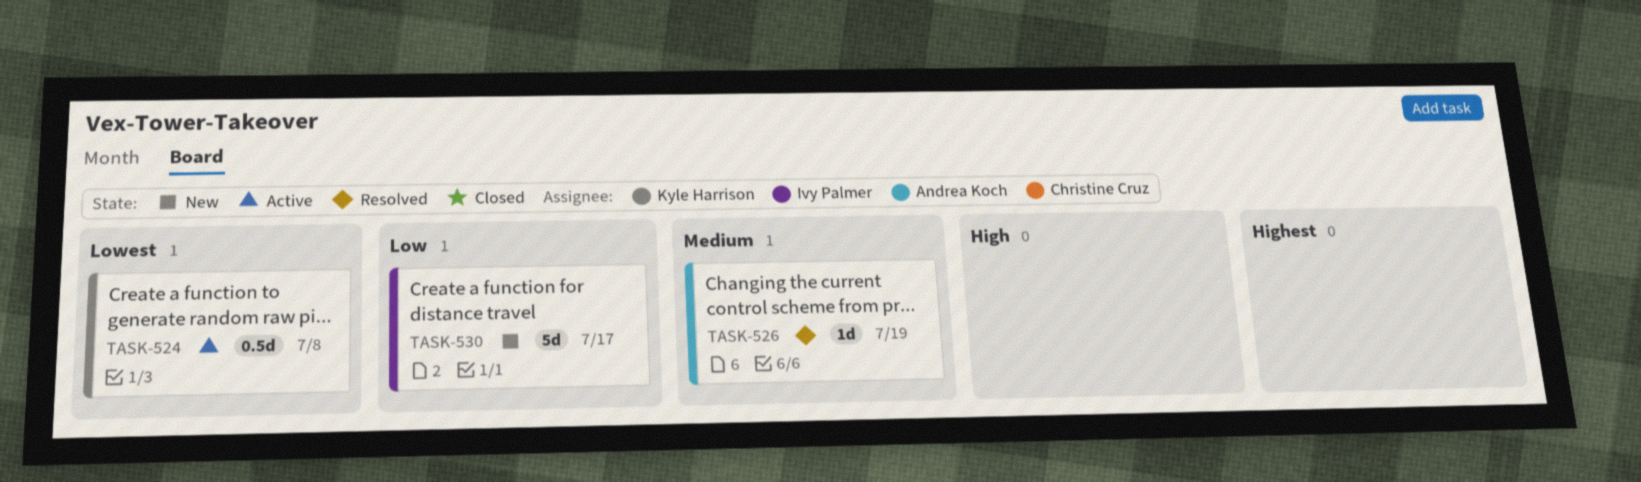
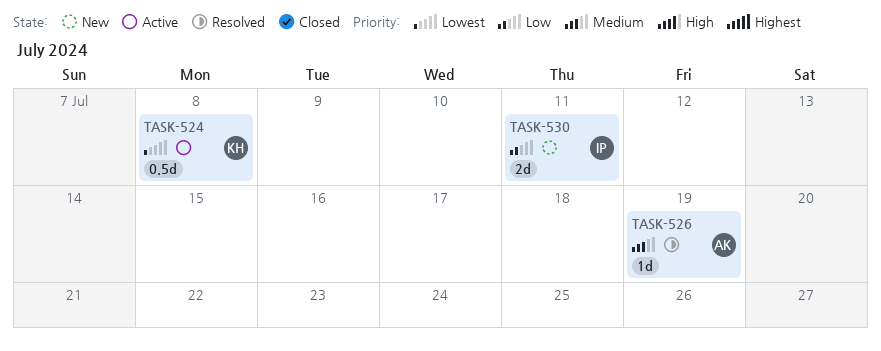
TASK-530, estimate: 5d -> 2d
TASK-530, due: Jul 17 -> Jul 11

